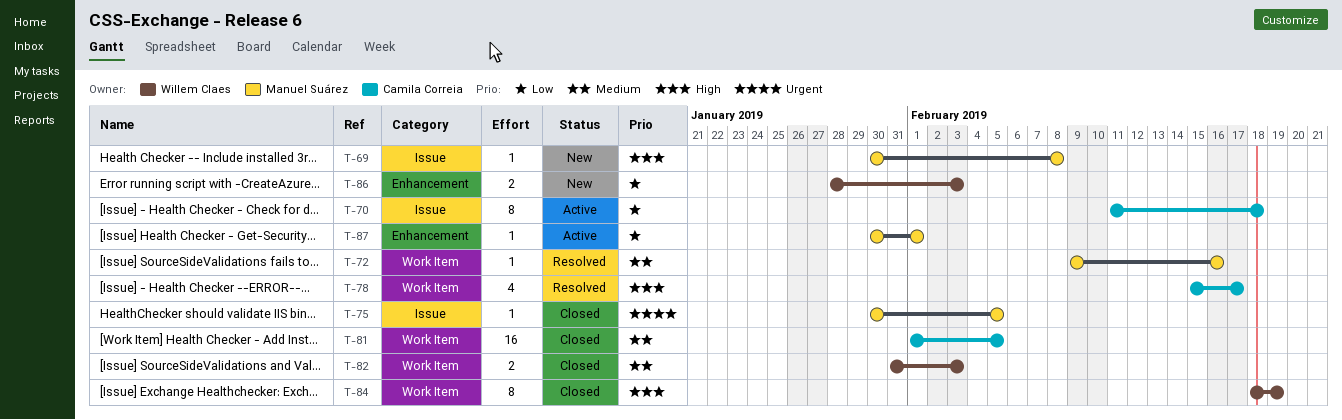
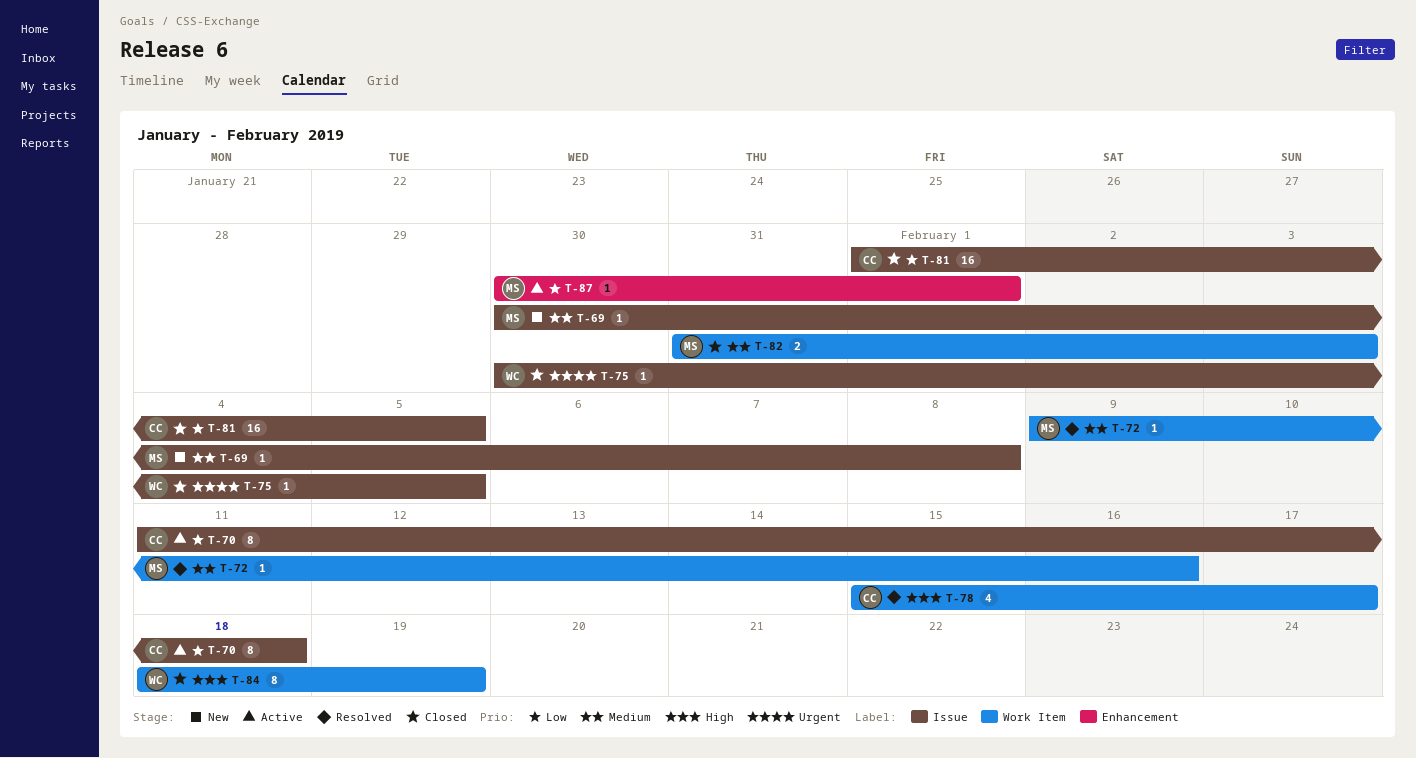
T-69, priority: High -> Medium
T-75, owner: Manuel Suárez -> Willem Claes
T-81, priority: Medium -> Low
T-81, label: Work Item -> Issue
T-82, owner: Willem Claes -> Manuel Suárez
T-86: present -> none

